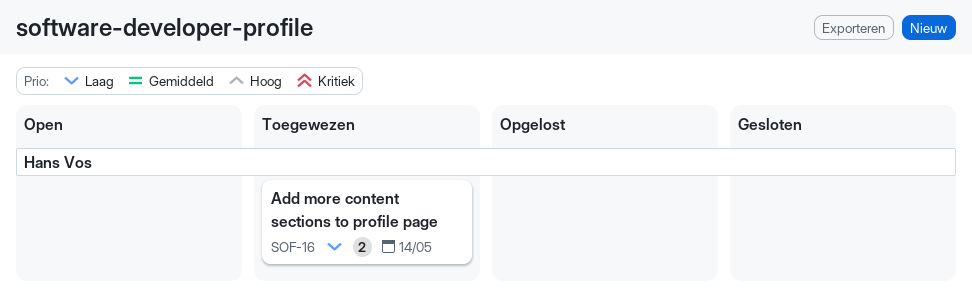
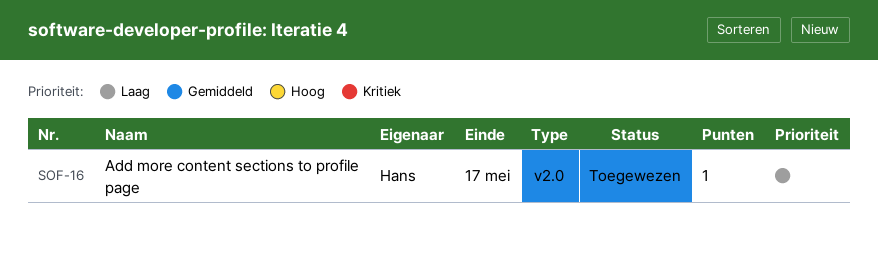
SOF-16, estimate: 2 -> 1
SOF-16, due: May 14 -> May 17

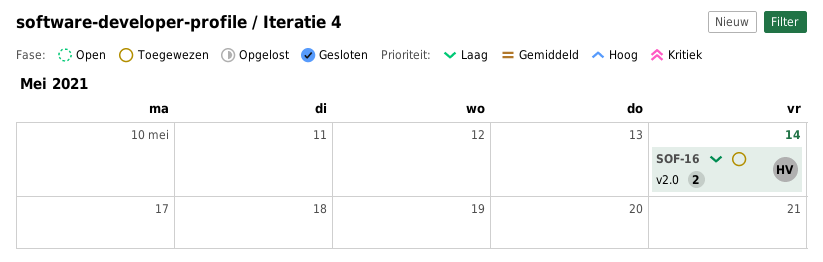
SOF-16, estimate: 1 -> 2
SOF-16, due: May 17 -> May 14

